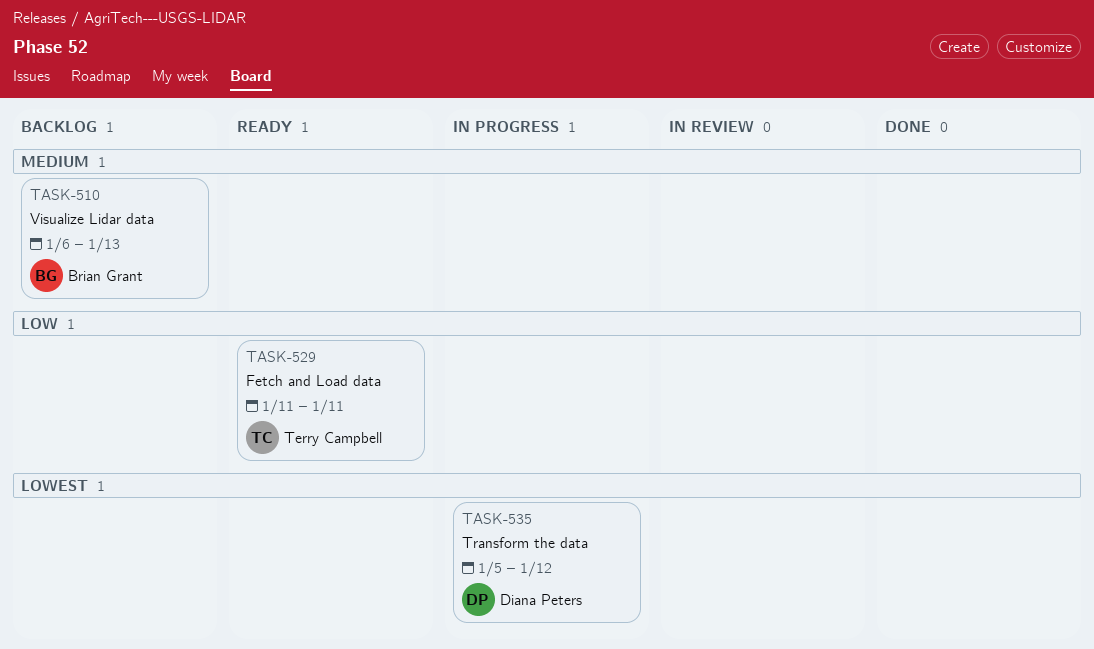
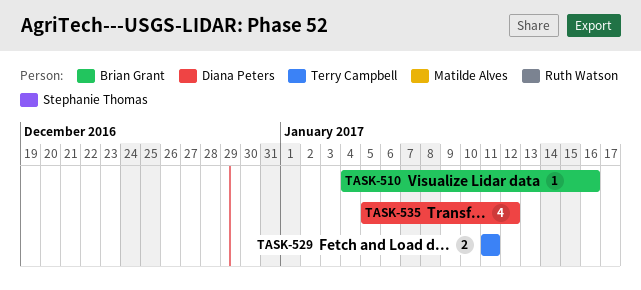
TASK-510, start: Jan 6 -> Jan 4
TASK-510, due: Jan 13 -> Jan 16

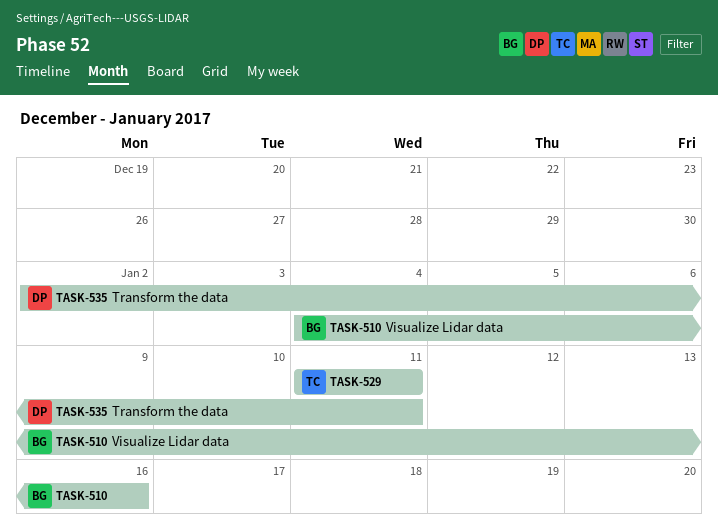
TASK-535, start: Jan 5 -> Jan 2
TASK-535, due: Jan 12 -> Jan 11

